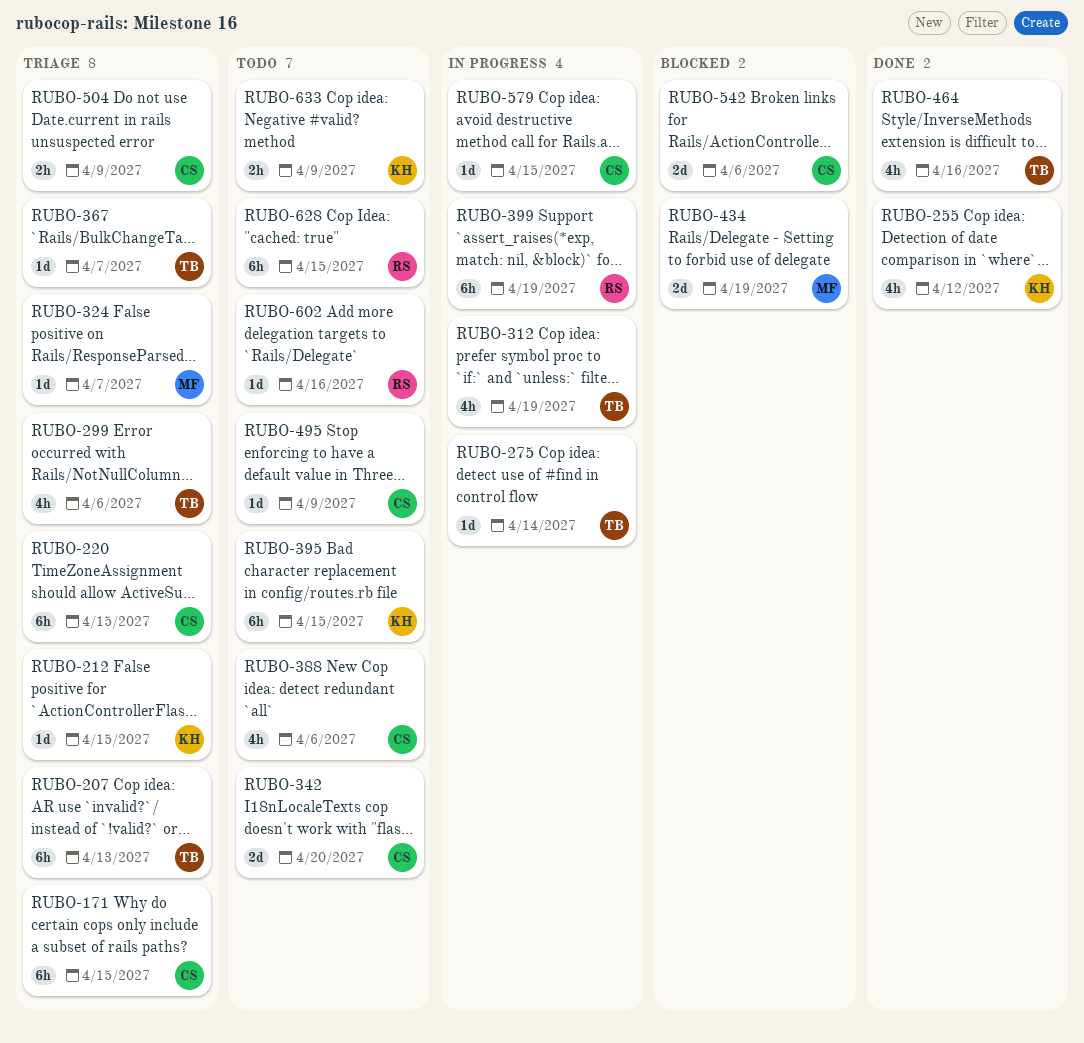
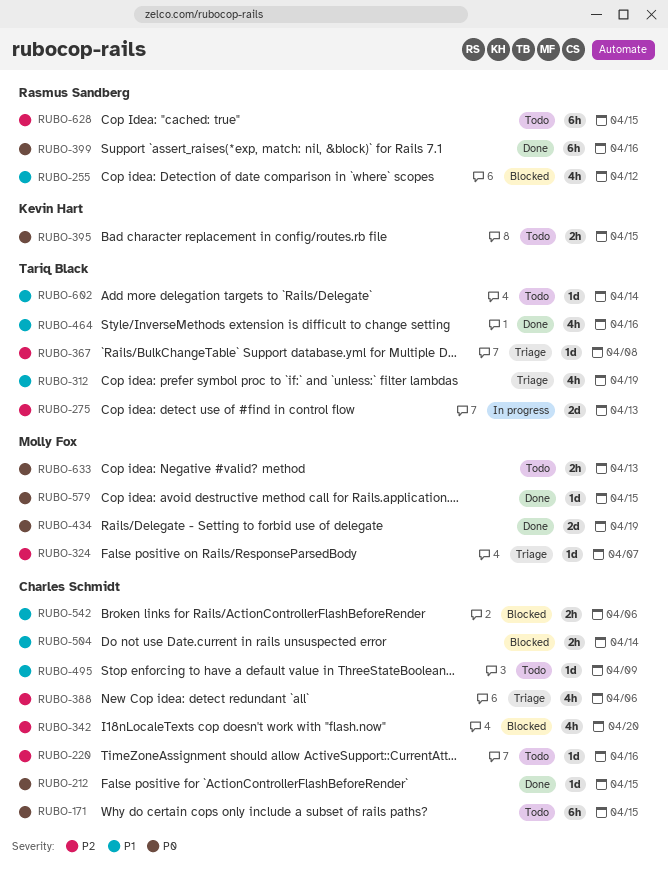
RUBO-171, status: Triage -> Todo
RUBO-207: present -> none
RUBO-212, status: Triage -> Done
RUBO-212, owner: Kevin Hart -> Charles Schmidt
RUBO-220, status: Triage -> Todo
RUBO-220, estimate: 6h -> 1d
RUBO-220, due: Apr 15 -> Apr 16
RUBO-255, status: Done -> Blocked
RUBO-255, owner: Kevin Hart -> Rasmus Sandberg
RUBO-275, estimate: 1d -> 2d
RUBO-275, due: Apr 14 -> Apr 13
RUBO-299: present -> none
RUBO-312, status: In progress -> Triage
RUBO-342, status: Todo -> Blocked
RUBO-342, estimate: 2d -> 4h
RUBO-367, due: Apr 7 -> Apr 8
RUBO-388, status: Todo -> Triage
RUBO-395, estimate: 6h -> 2h
RUBO-399, status: In progress -> Done
RUBO-399, due: Apr 19 -> Apr 16
RUBO-434, status: Blocked -> Done
RUBO-504, status: Triage -> Blocked
RUBO-504, due: Apr 9 -> Apr 14
RUBO-542, estimate: 2d -> 2h
RUBO-579, status: In progress -> Done
RUBO-579, owner: Charles Schmidt -> Molly Fox
RUBO-602, owner: Rasmus Sandberg -> Tariq Black
RUBO-602, due: Apr 16 -> Apr 14
RUBO-633, owner: Kevin Hart -> Molly Fox
RUBO-633, due: Apr 9 -> Apr 13

